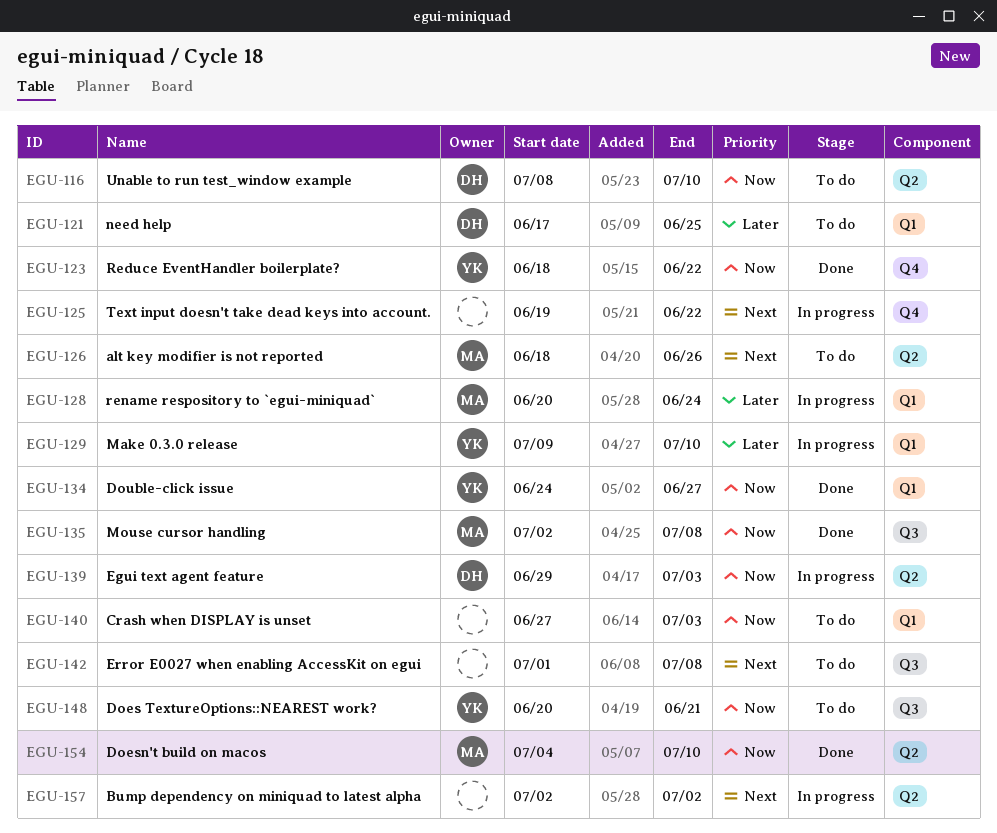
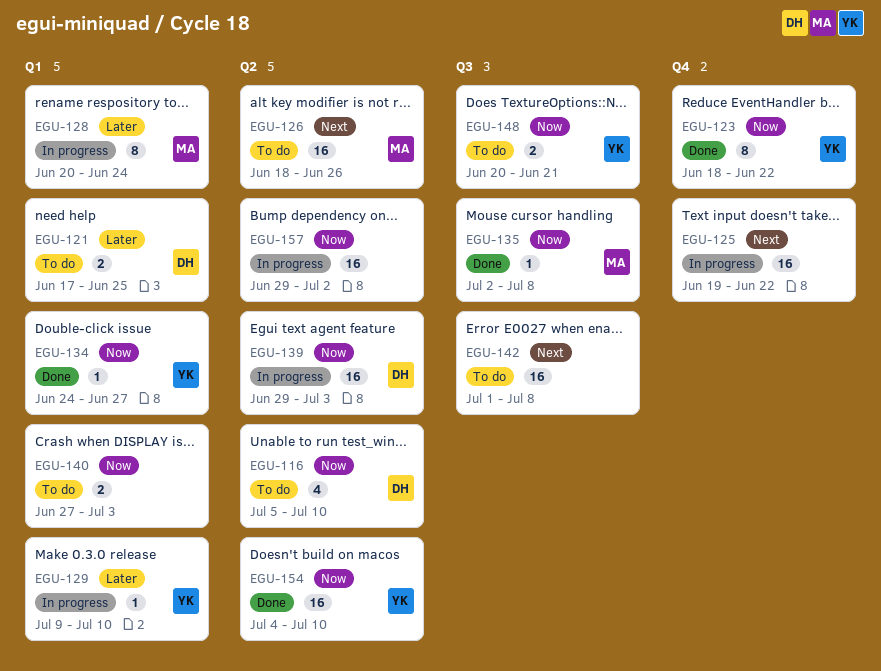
EGU-116, start: Jul 8 -> Jul 5
EGU-154, owner: MA -> YK
EGU-157, priority: Next -> Now
EGU-157, start: Jul 2 -> Jun 29

